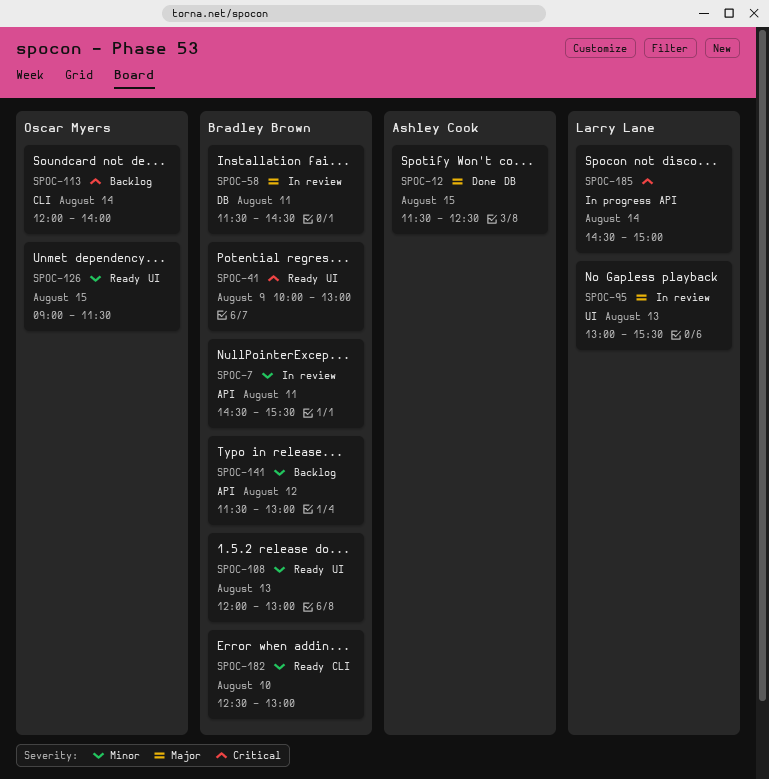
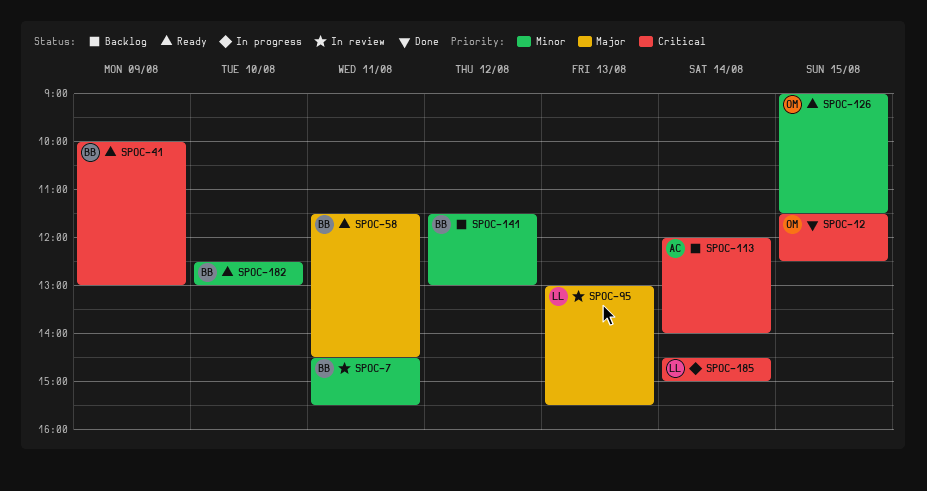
SPOC-12, owner: Ashley Cook -> Oscar Myers
SPOC-12, priority: Major -> Critical
SPOC-58, status: In review -> Ready
SPOC-108: present -> none
SPOC-113, owner: Oscar Myers -> Ashley Cook

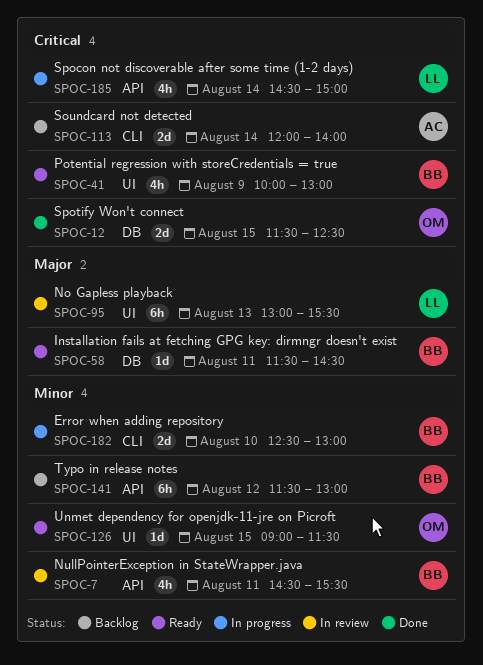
SPOC-182, status: Ready -> In progress

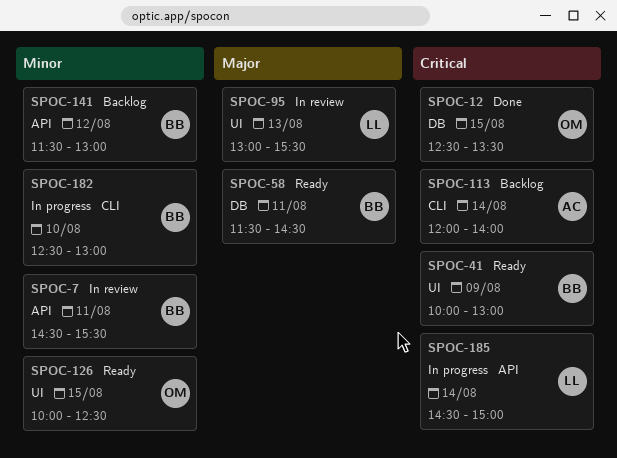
SPOC-12, begins: 11:30 -> 12:30
SPOC-12, ends: 12:30 -> 13:30
SPOC-126, begins: 09:00 -> 10:00
SPOC-126, ends: 11:30 -> 12:30

